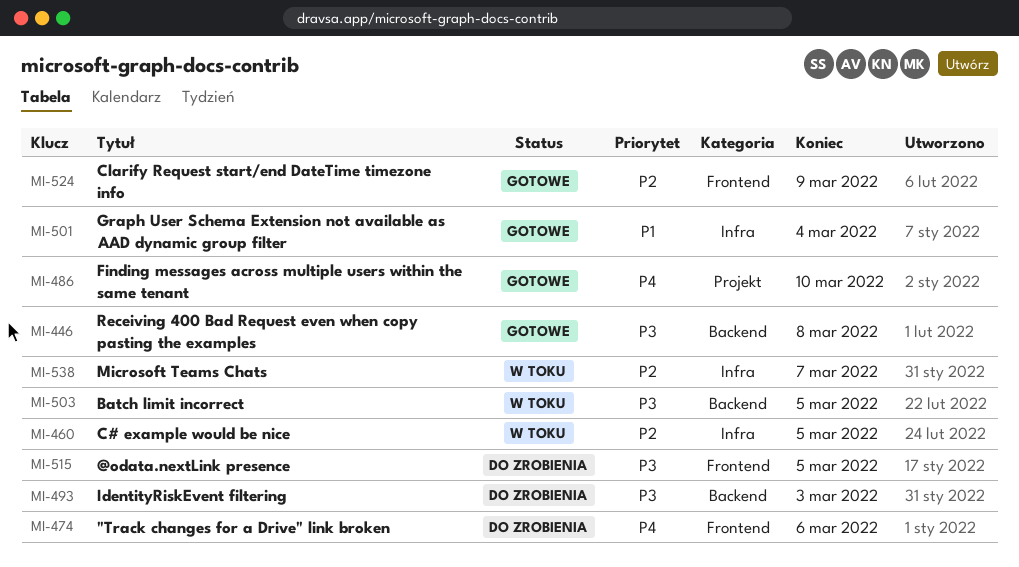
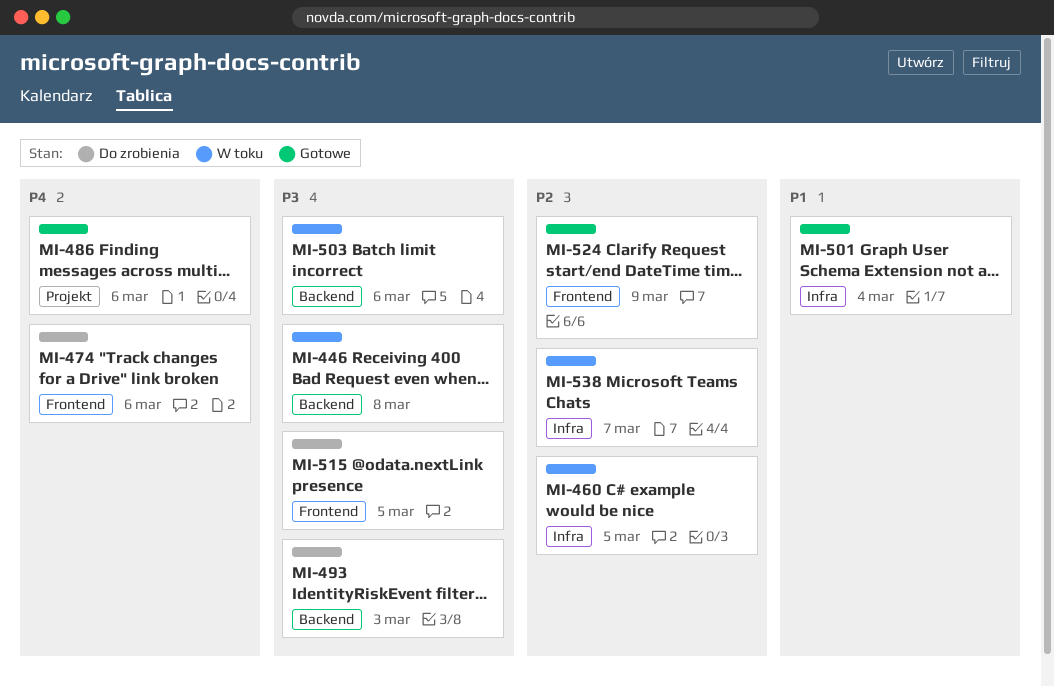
MI-446, status: Gotowe -> W toku
MI-486, due: Mar 10 -> Mar 6
MI-503, due: Mar 5 -> Mar 6

